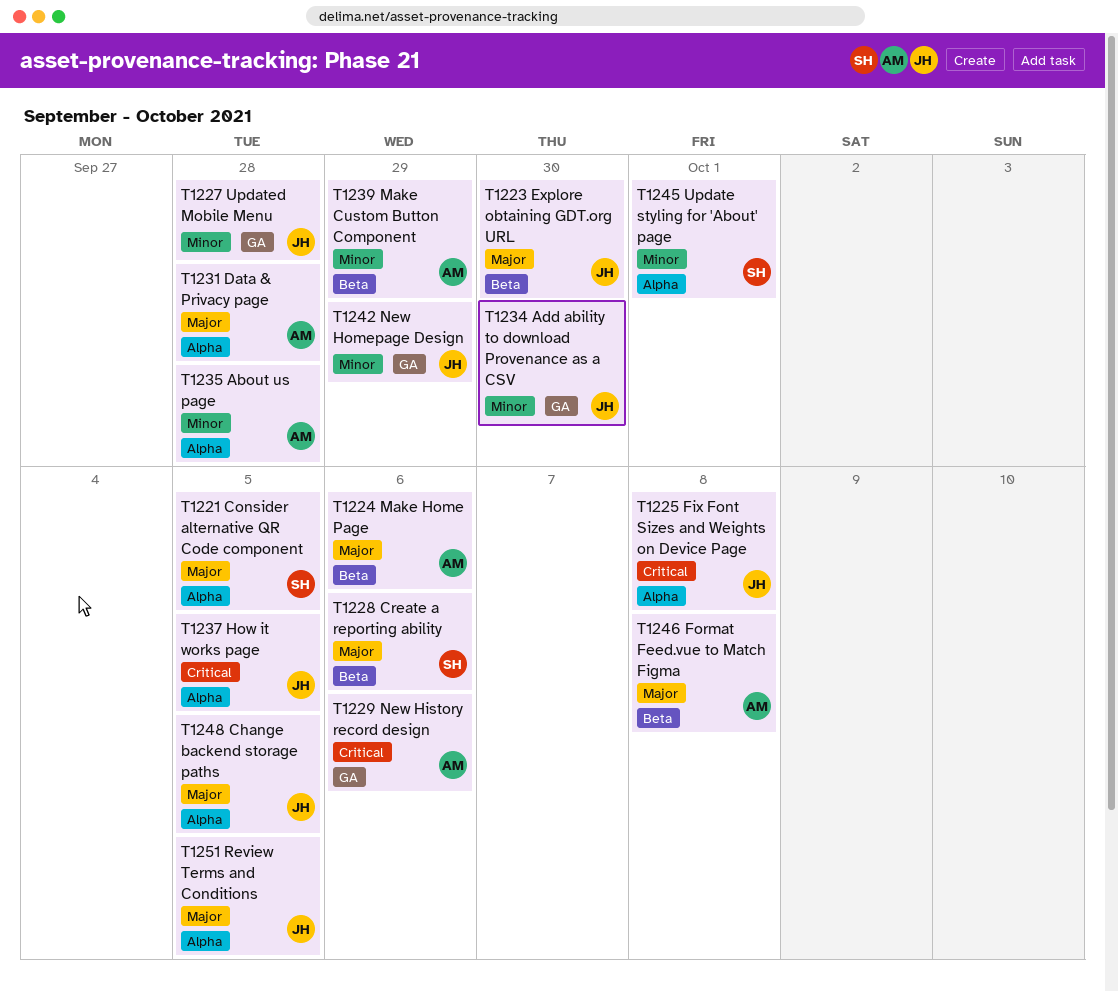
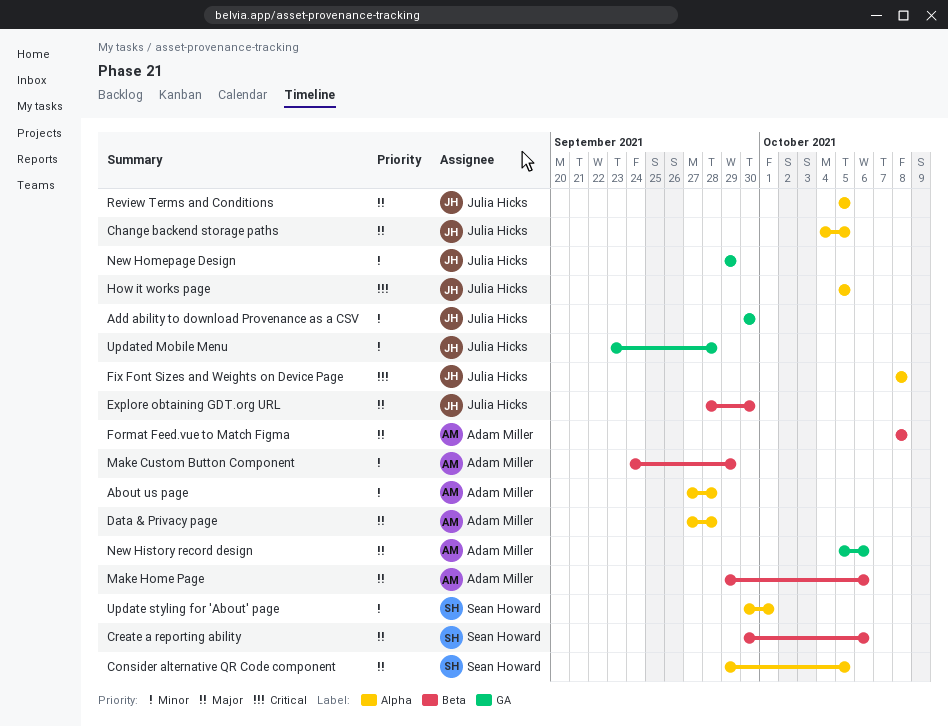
New History record design, priority: Critical -> Major

